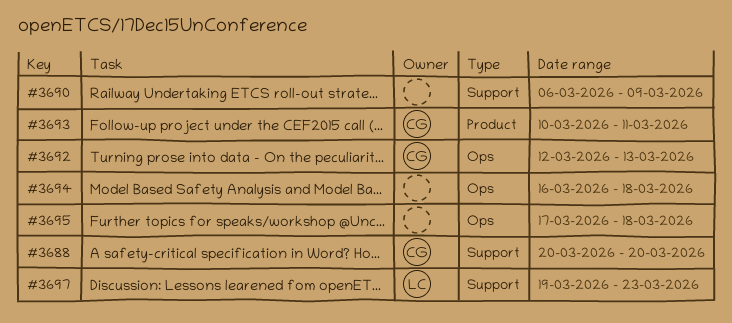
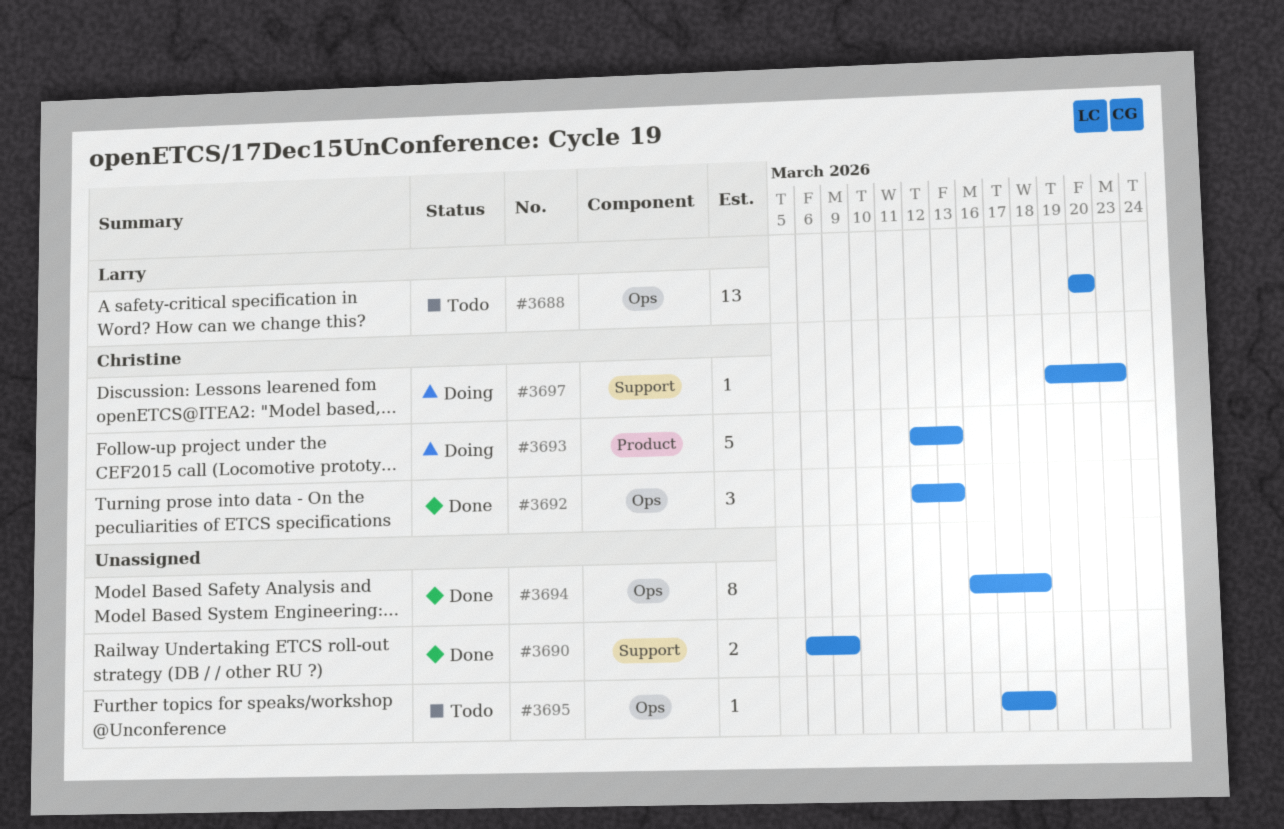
#3688, owner: Christine -> Larry
#3688, label: Support -> Ops
#3693, start: Mar 10 -> Mar 12
#3693, due: Mar 11 -> Mar 13
#3697, owner: Larry -> Christine

